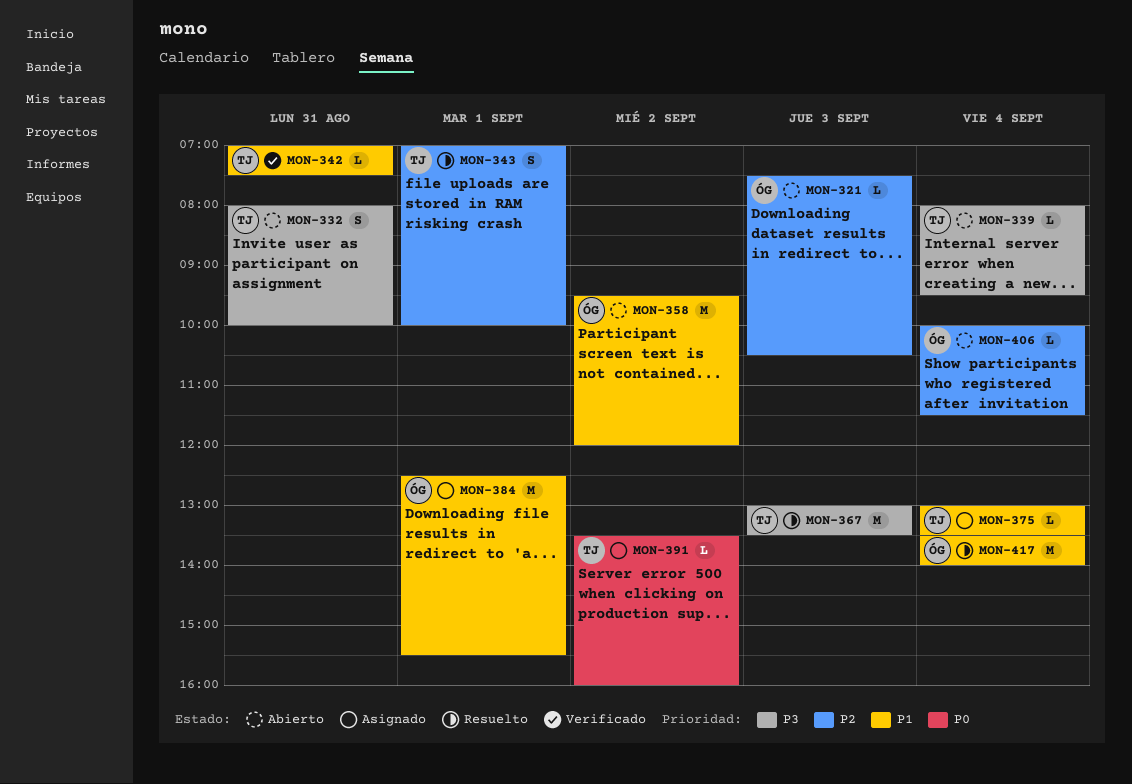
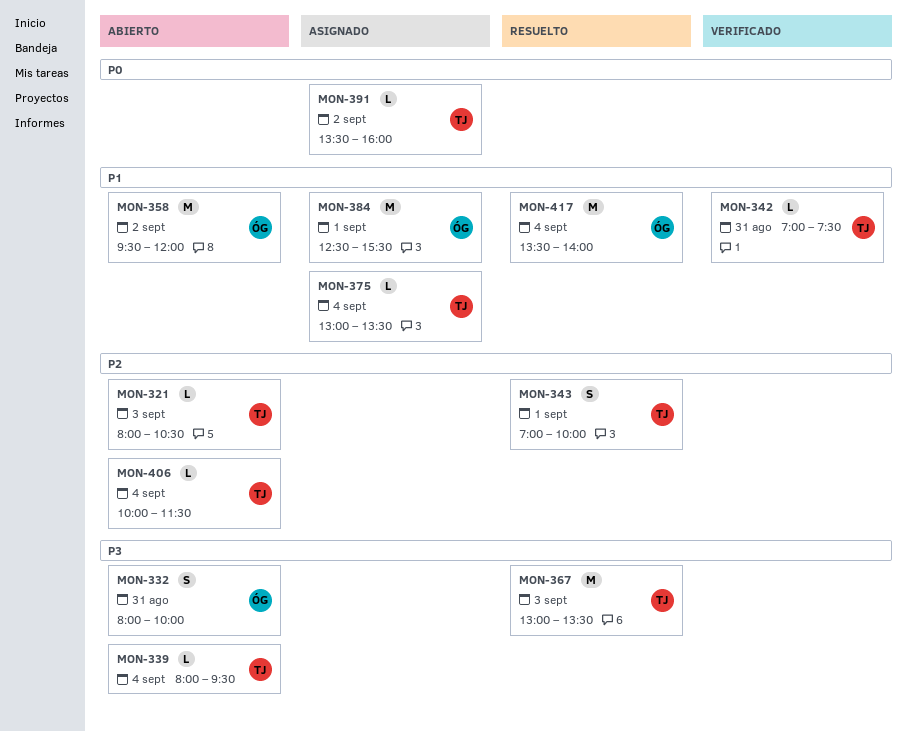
MON-321, owner: ÓG -> TJ
MON-321, begins: 07:30 -> 08:00
MON-332, owner: TJ -> ÓG
MON-406, owner: ÓG -> TJ

